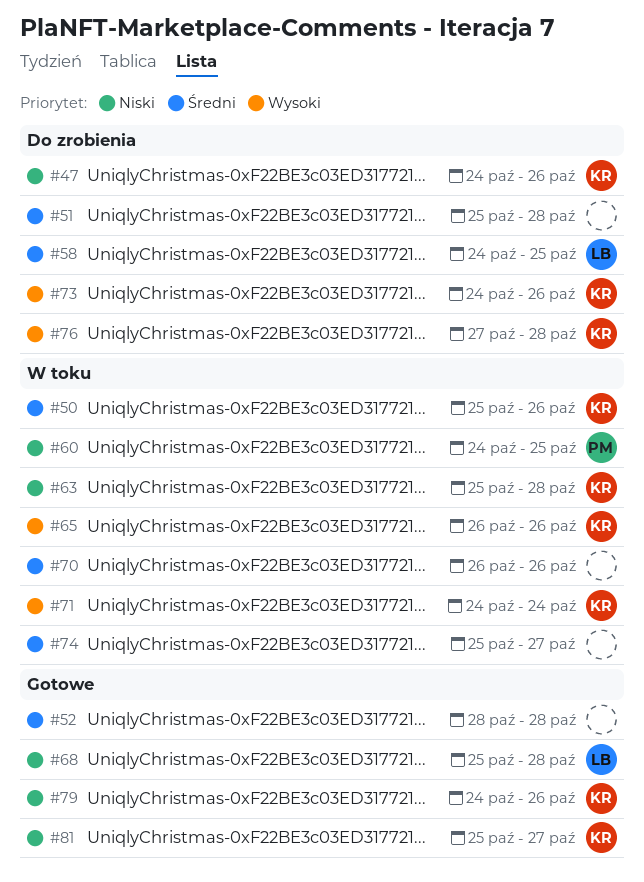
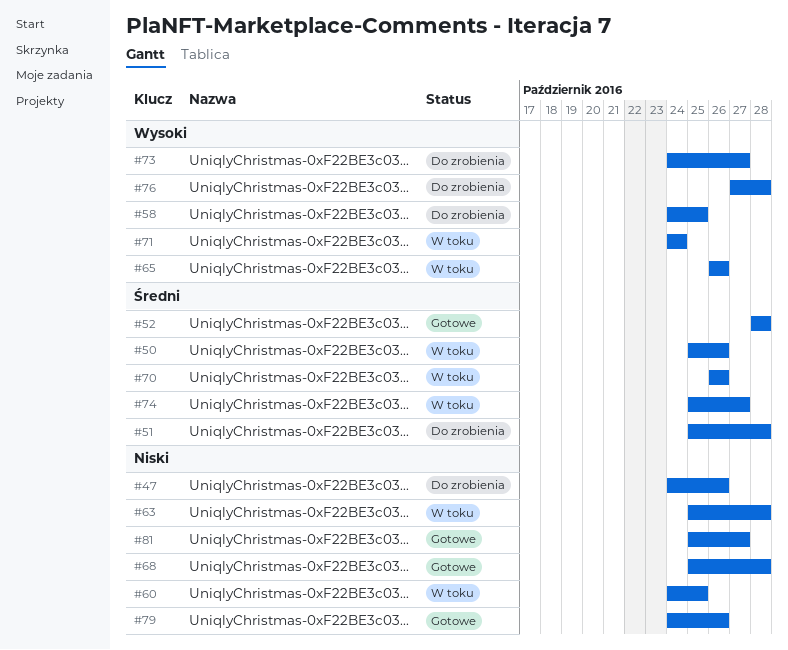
#58, priority: Średni -> Wysoki
#73, due: Oct 26 -> Oct 27

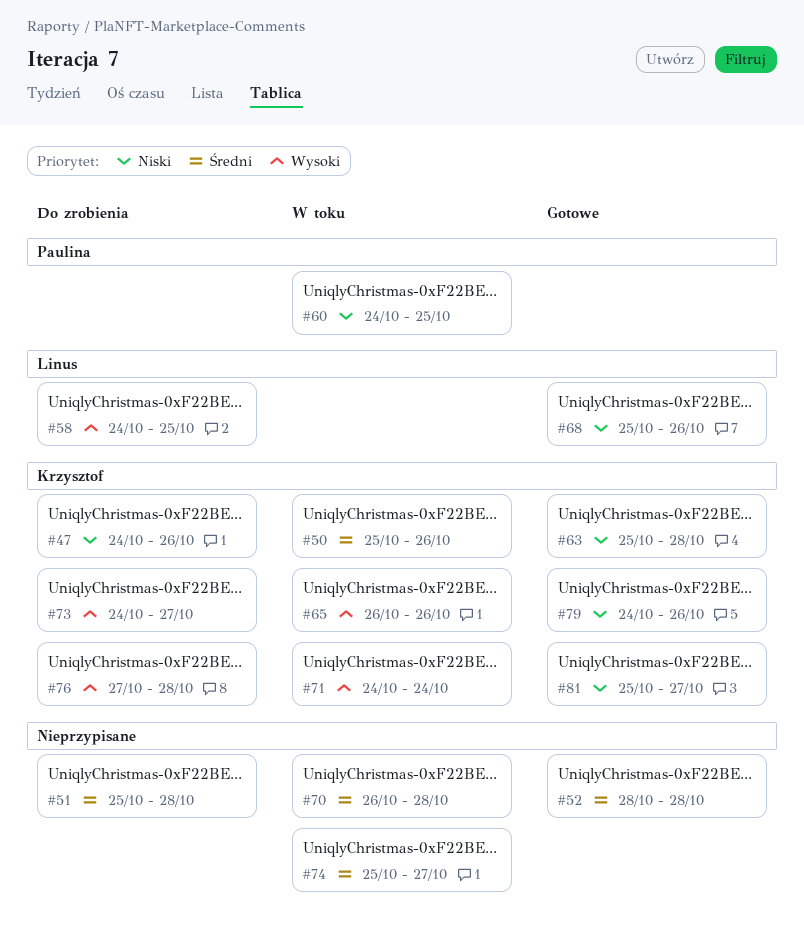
#63, status: W toku -> Gotowe
#68, due: Oct 28 -> Oct 26
#70, due: Oct 26 -> Oct 28

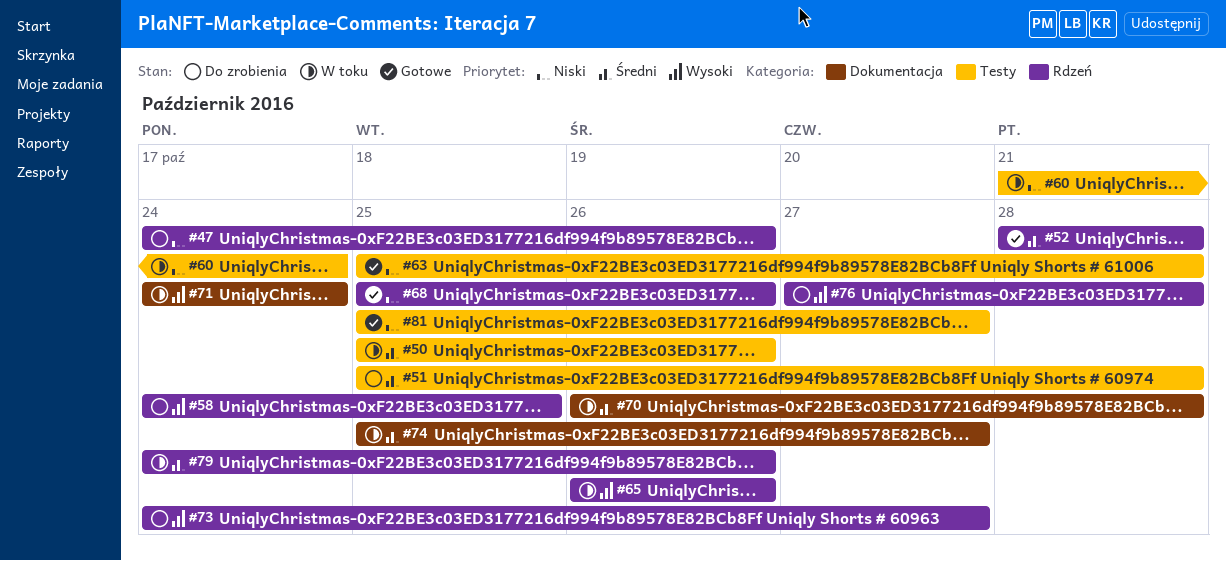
#60, start: Oct 24 -> Oct 21
#60, due: Oct 25 -> Oct 24
#79, status: Gotowe -> W toku
#79, priority: Niski -> Średni

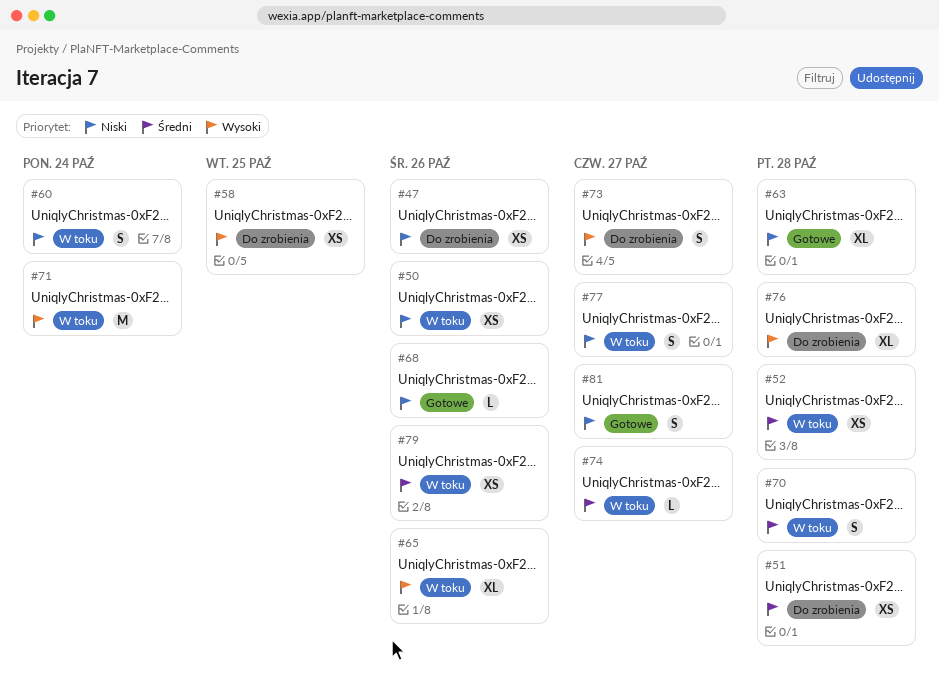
#50, priority: Średni -> Niski
#52, status: Gotowe -> W toku
#77: none -> present

